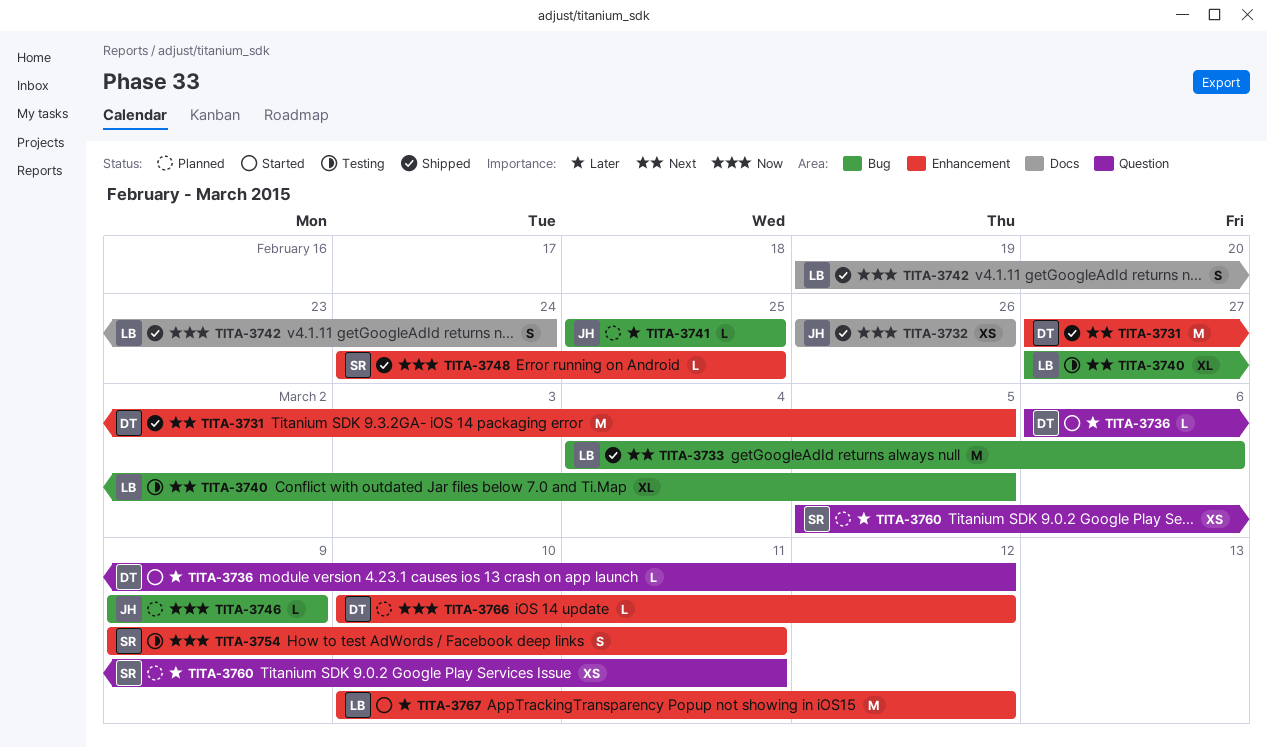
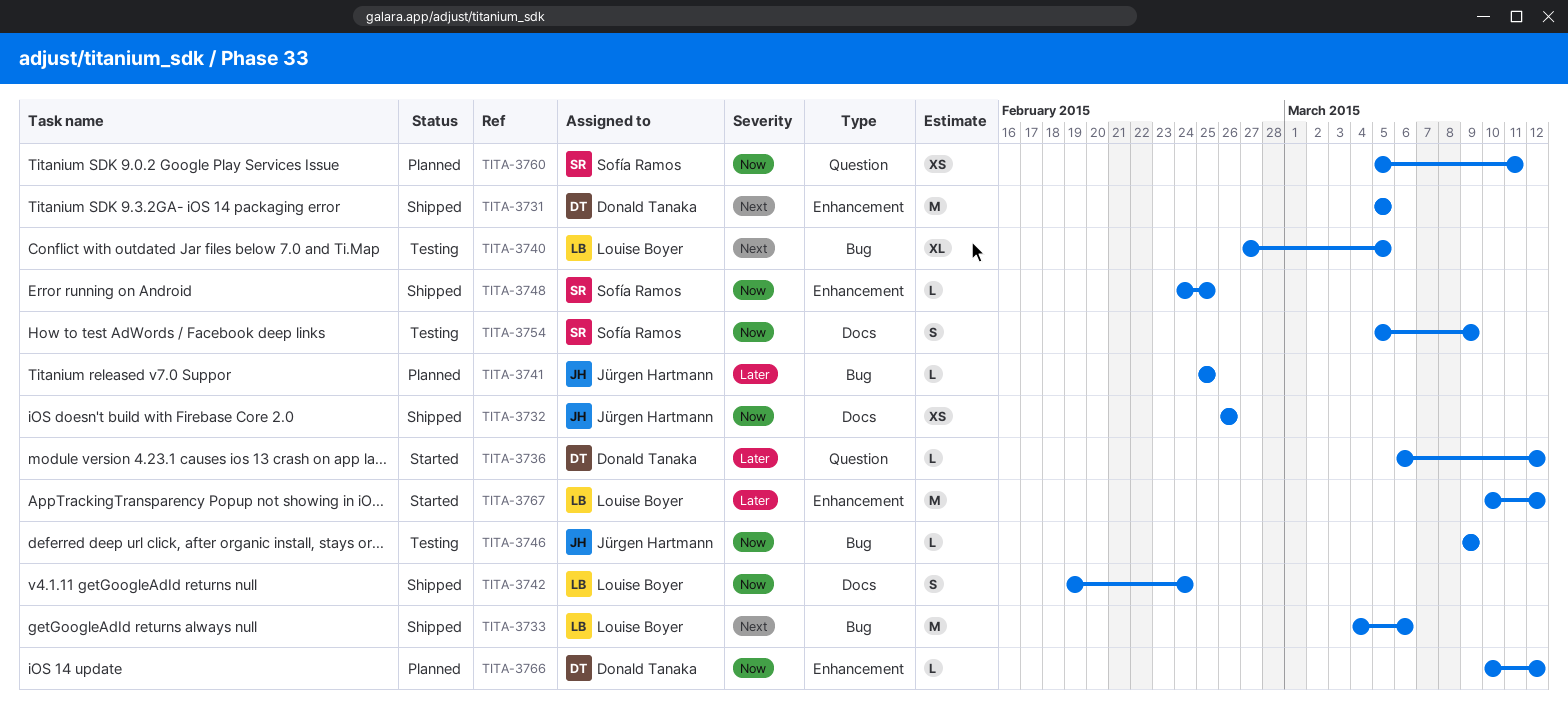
TITA-3731, start: Feb 27 -> Mar 5
TITA-3746, status: Planned -> Testing
TITA-3754, label: Enhancement -> Docs
TITA-3754, start: Mar 9 -> Mar 5
TITA-3754, due: Mar 11 -> Mar 9
TITA-3760, priority: Later -> Now

